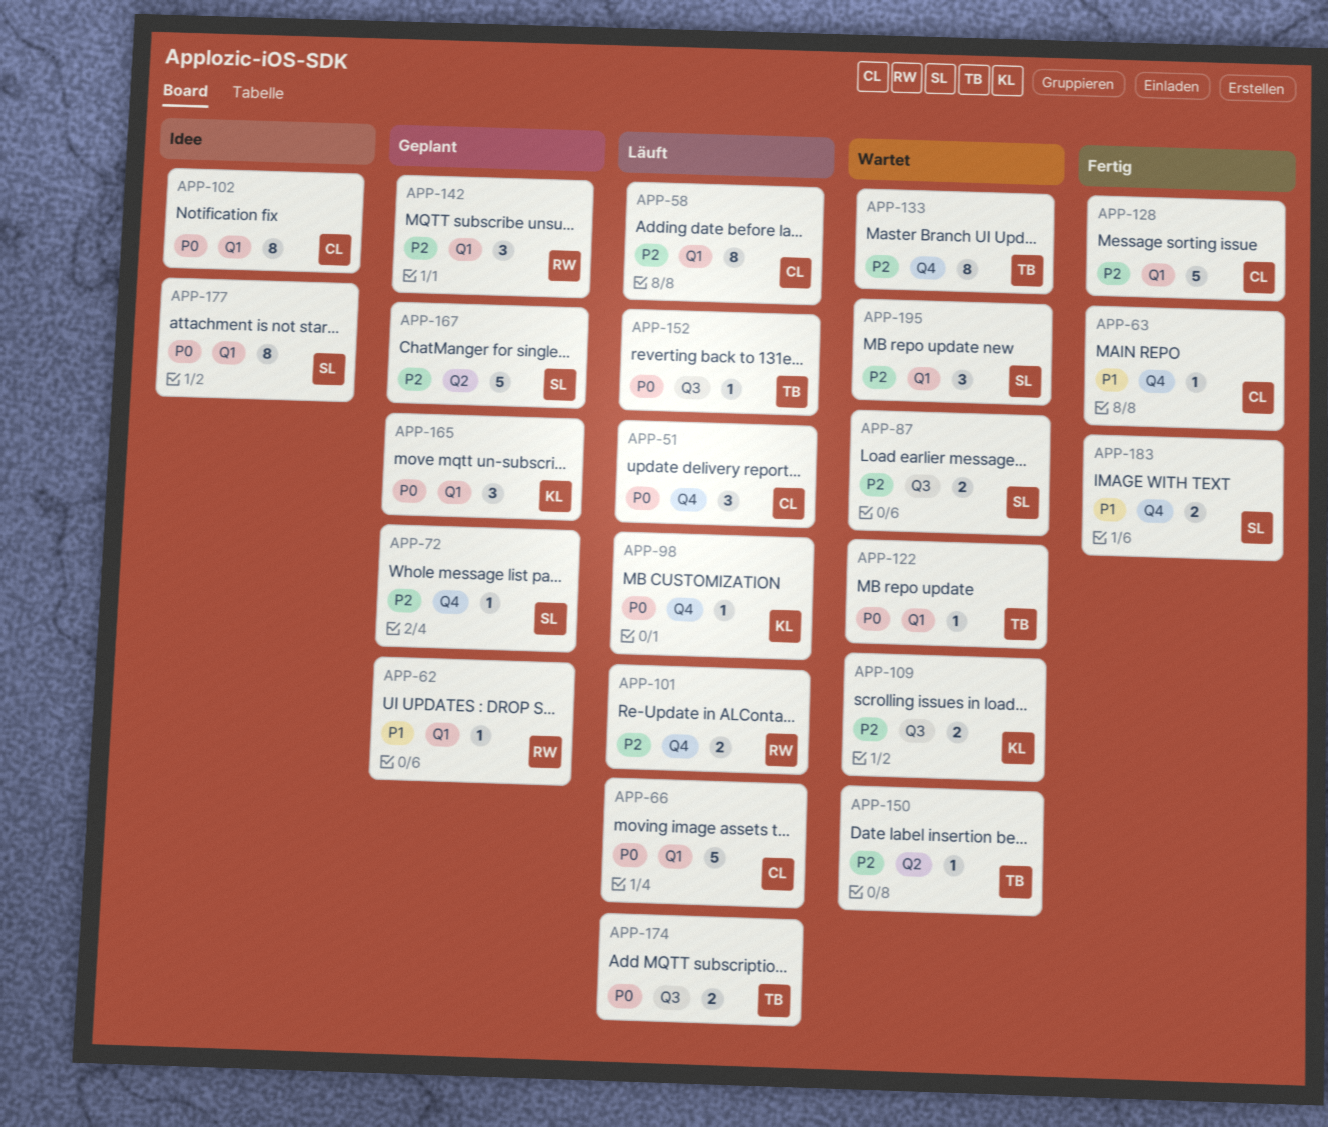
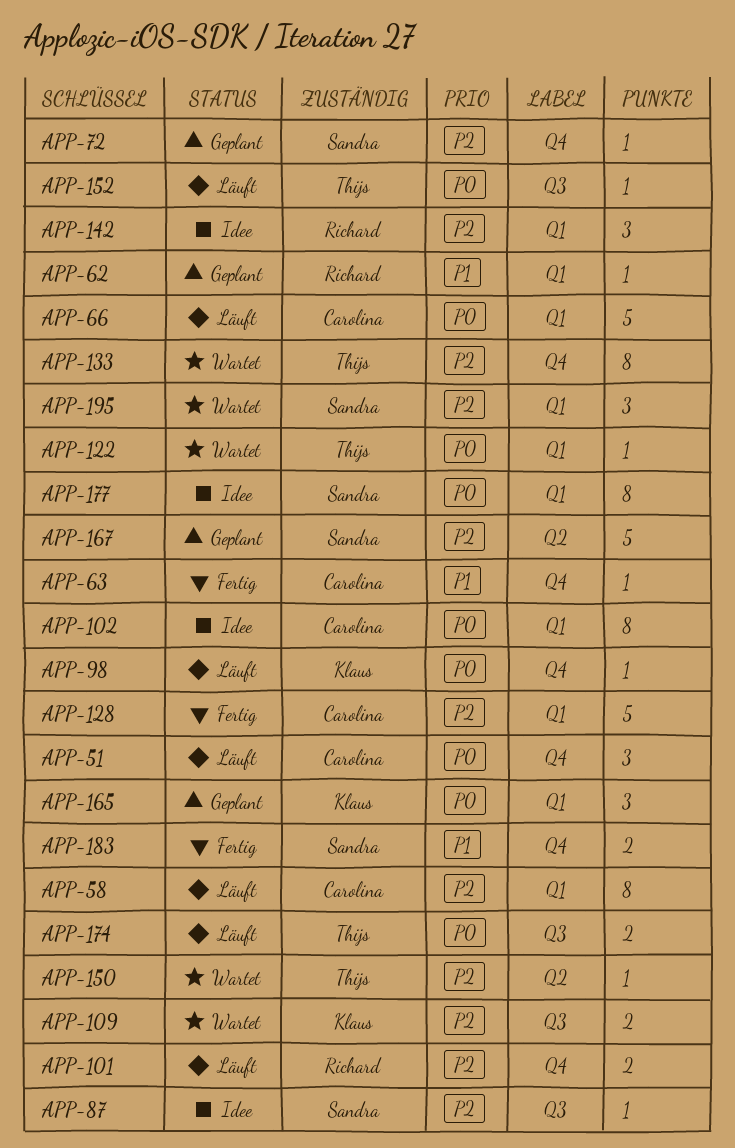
APP-87, status: Wartet -> Idee
APP-87, estimate: 2 -> 1
APP-142, status: Geplant -> Idee

